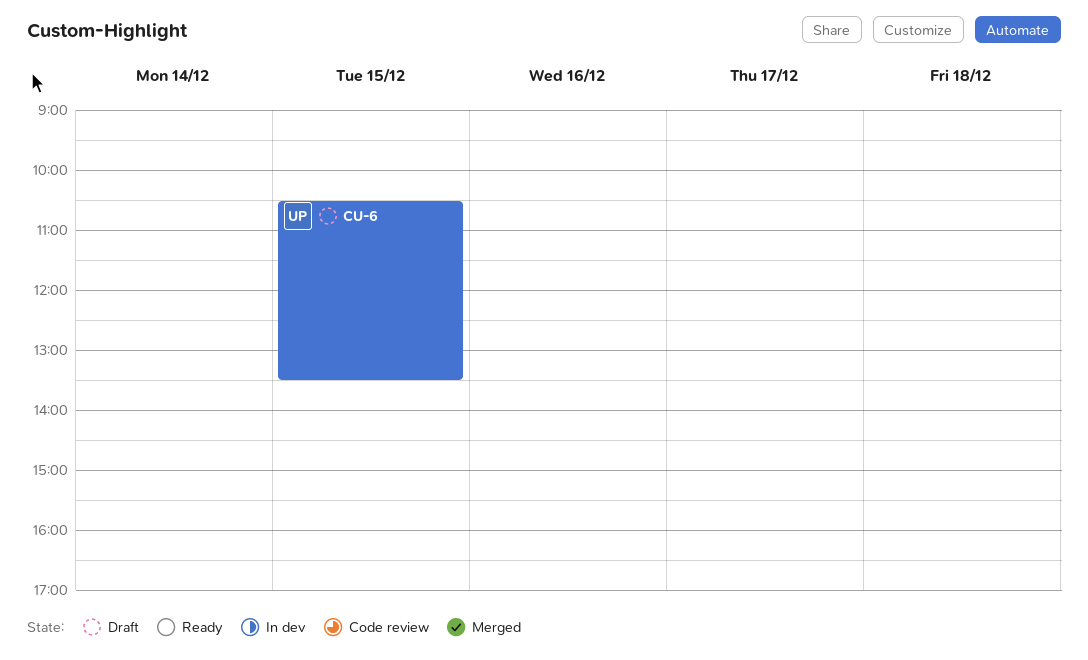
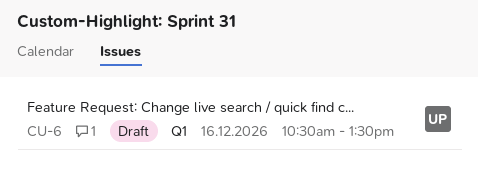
CU-6, day: Dec 15 -> Dec 16

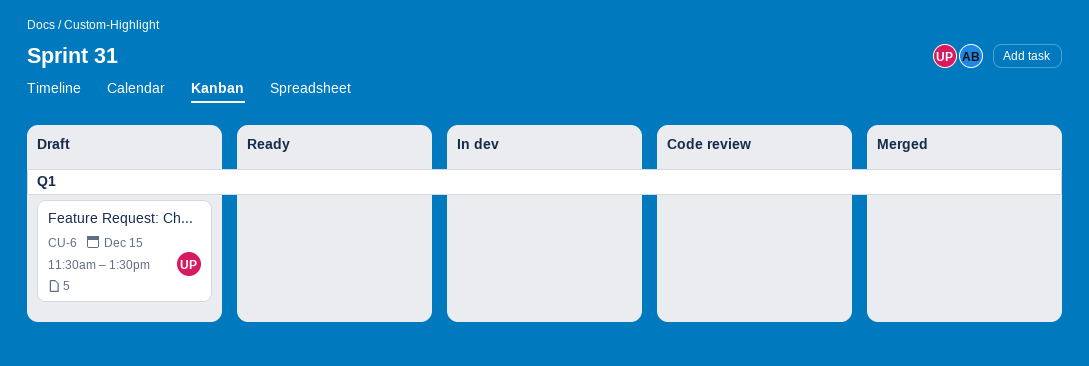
CU-6, day: Dec 16 -> Dec 15
CU-6, begins: 10:30 -> 11:30

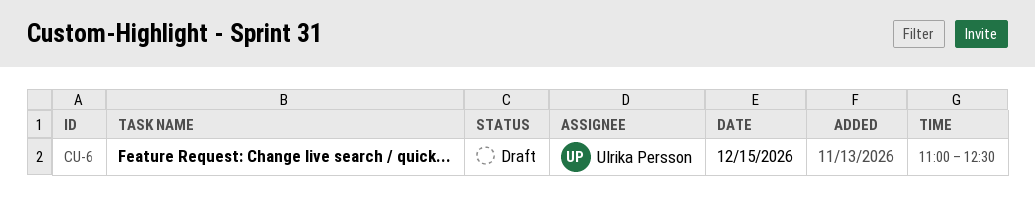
CU-6, begins: 11:30 -> 11:00
CU-6, ends: 13:30 -> 12:30

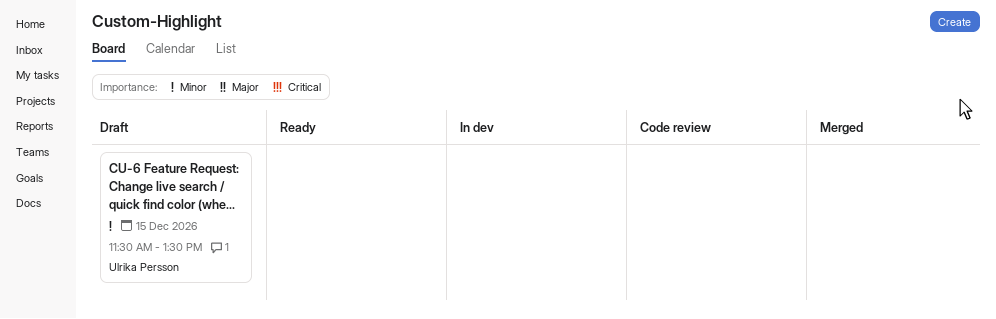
CU-6, begins: 11:00 -> 11:30
CU-6, ends: 12:30 -> 13:30

